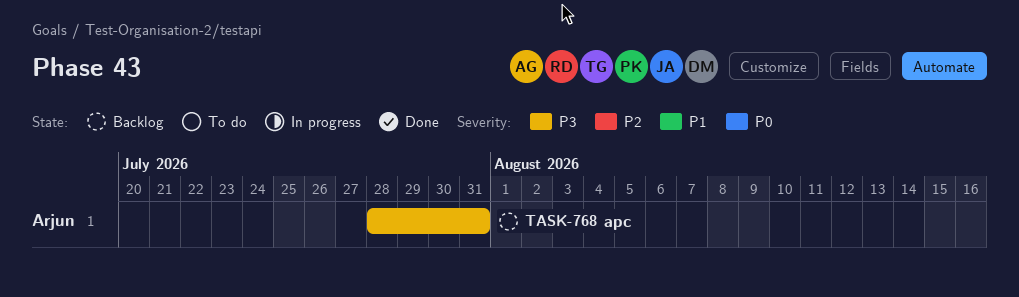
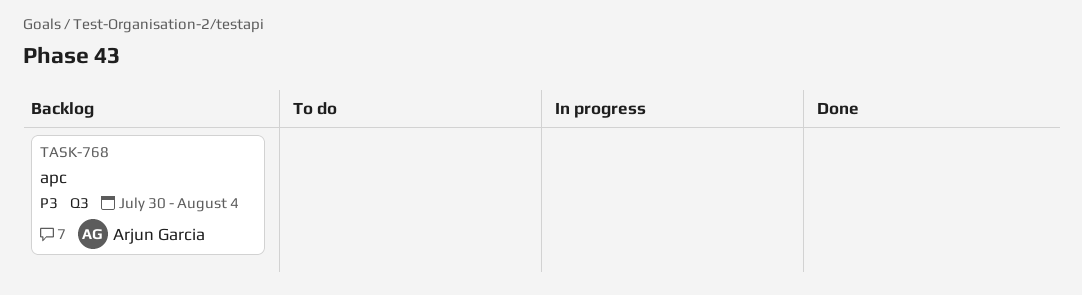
TASK-768, start: Jul 28 -> Jul 30
TASK-768, due: Jul 31 -> Aug 4

